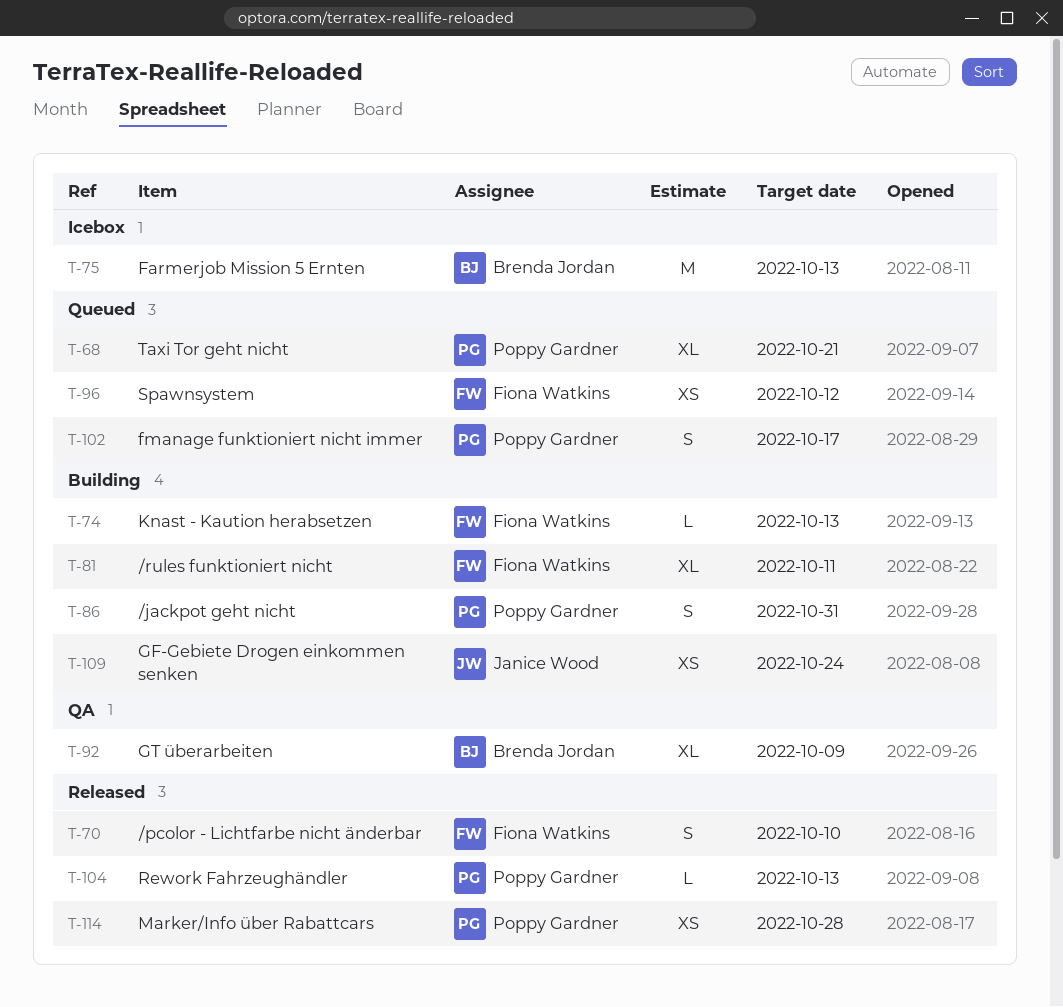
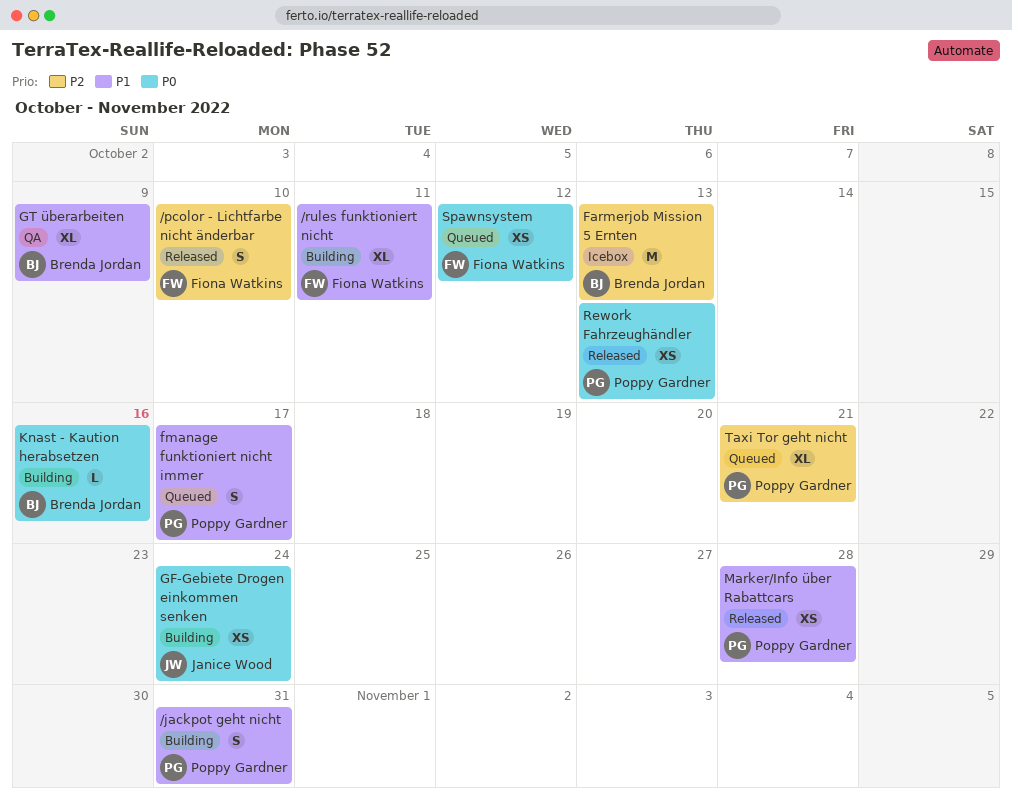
Knast - Kaution herabsetzen, owner: Fiona Watkins -> Brenda Jordan
Knast - Kaution herabsetzen, due: Oct 13 -> Oct 16
Rework Fahrzeughändler, estimate: L -> XS

